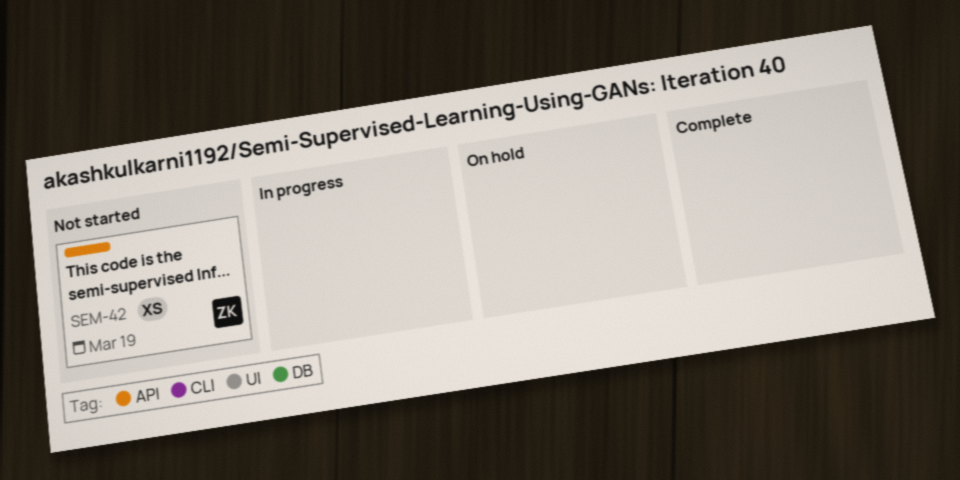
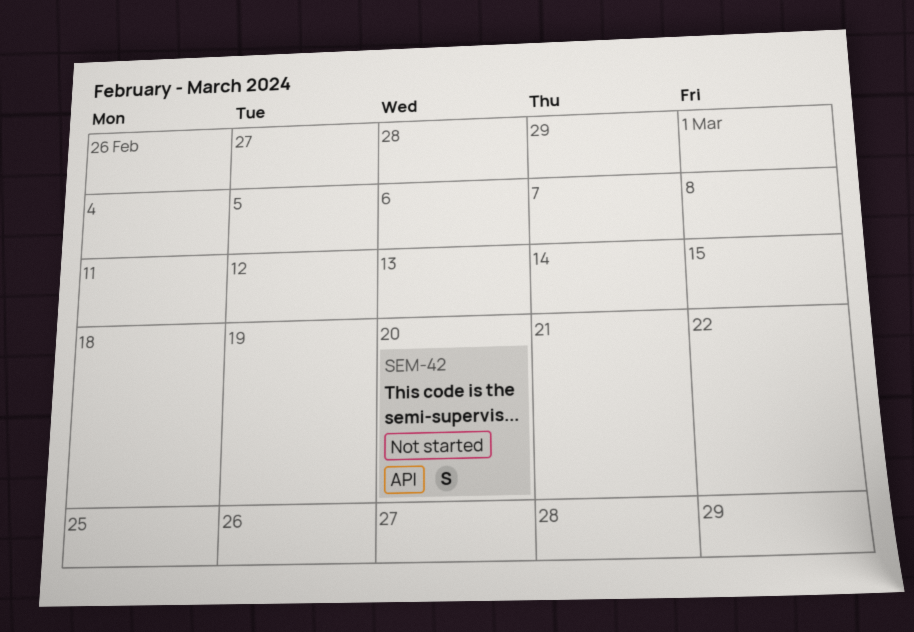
SEM-42, estimate: XS -> S
SEM-42, due: Mar 19 -> Mar 20

